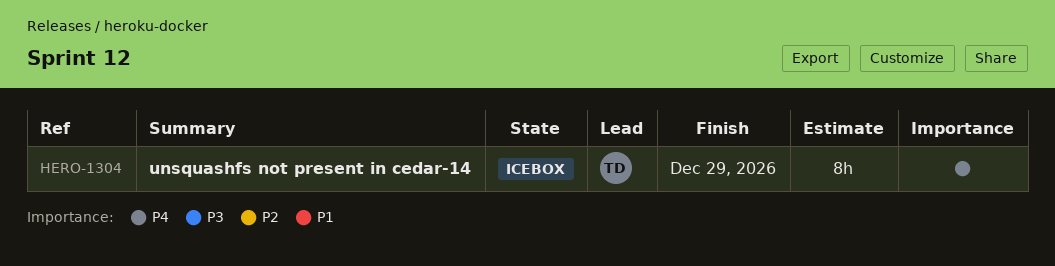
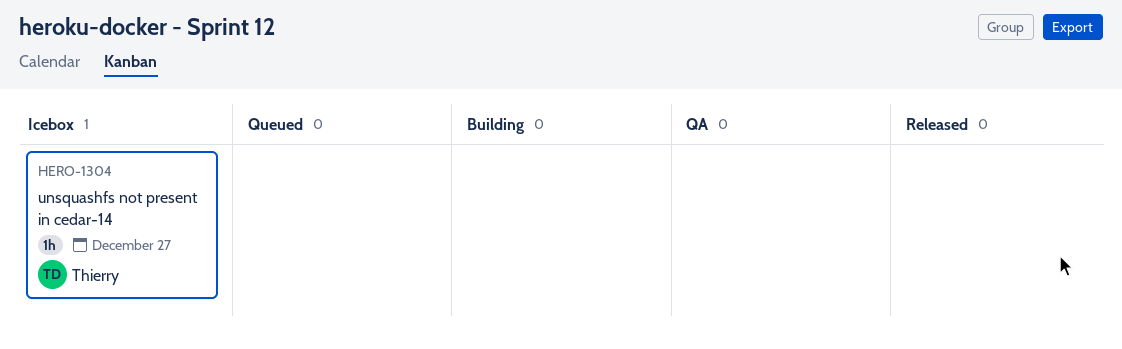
HERO-1304, estimate: 8h -> 1h
HERO-1304, due: Dec 29 -> Dec 27

